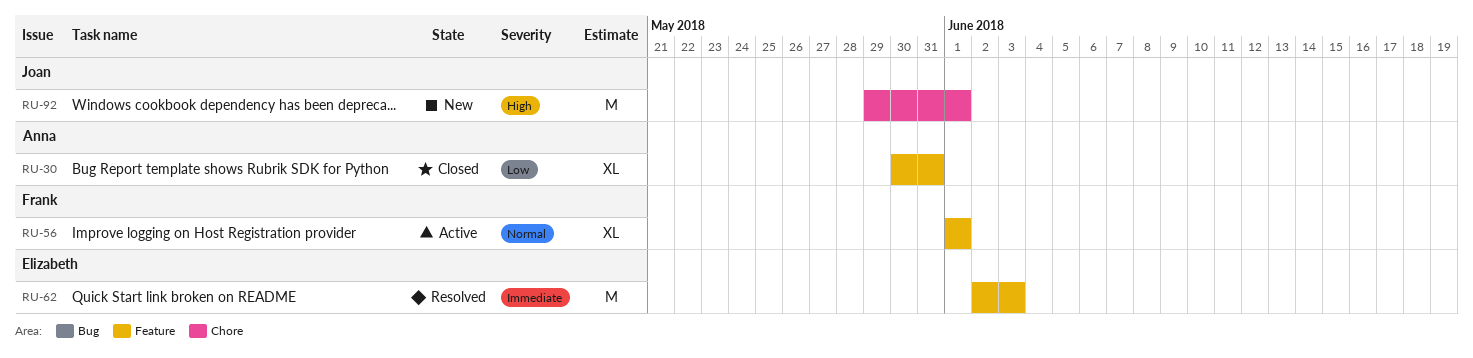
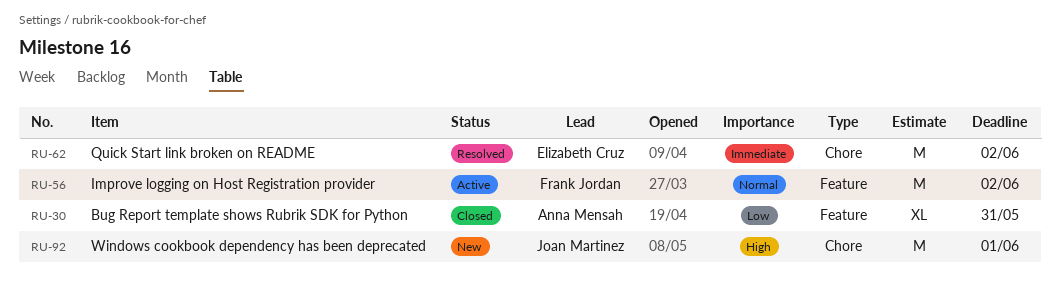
RU-56, estimate: XL -> M
RU-56, due: Jun 1 -> Jun 2
RU-62, label: Feature -> Chore
RU-62, due: Jun 3 -> Jun 2

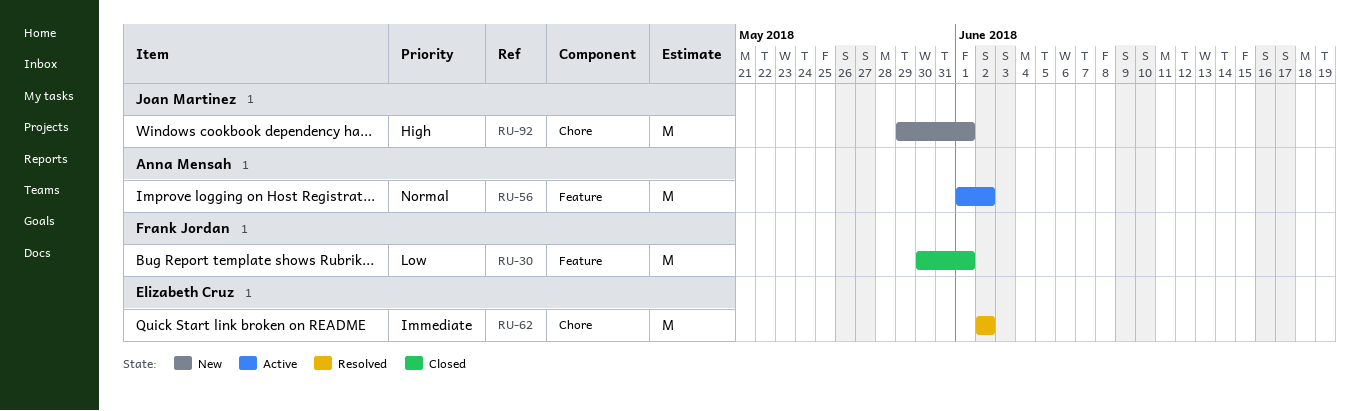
RU-30, owner: Anna Mensah -> Frank Jordan
RU-30, estimate: XL -> M
RU-30, due: May 31 -> Jun 1
RU-56, owner: Frank Jordan -> Anna Mensah

